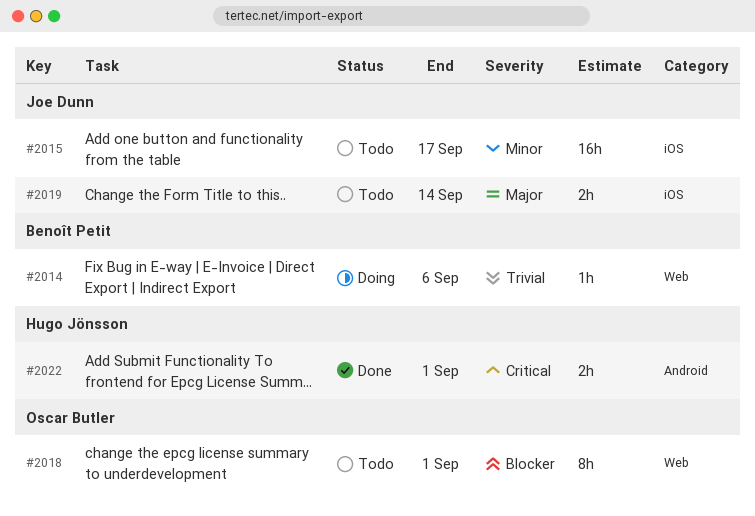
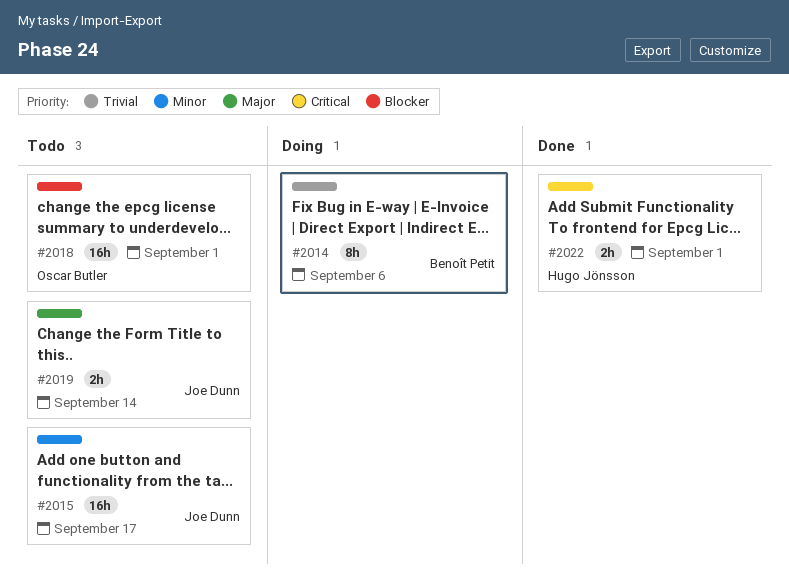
#2014, estimate: 1h -> 8h
#2018, estimate: 8h -> 16h

